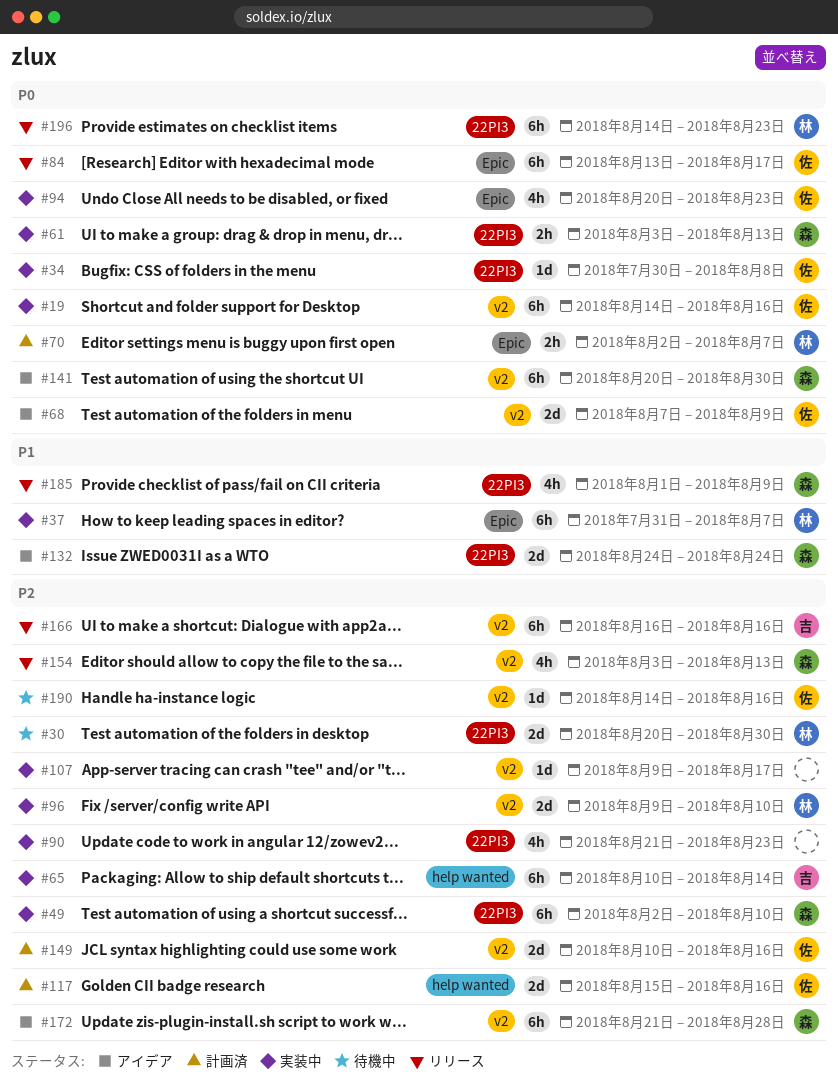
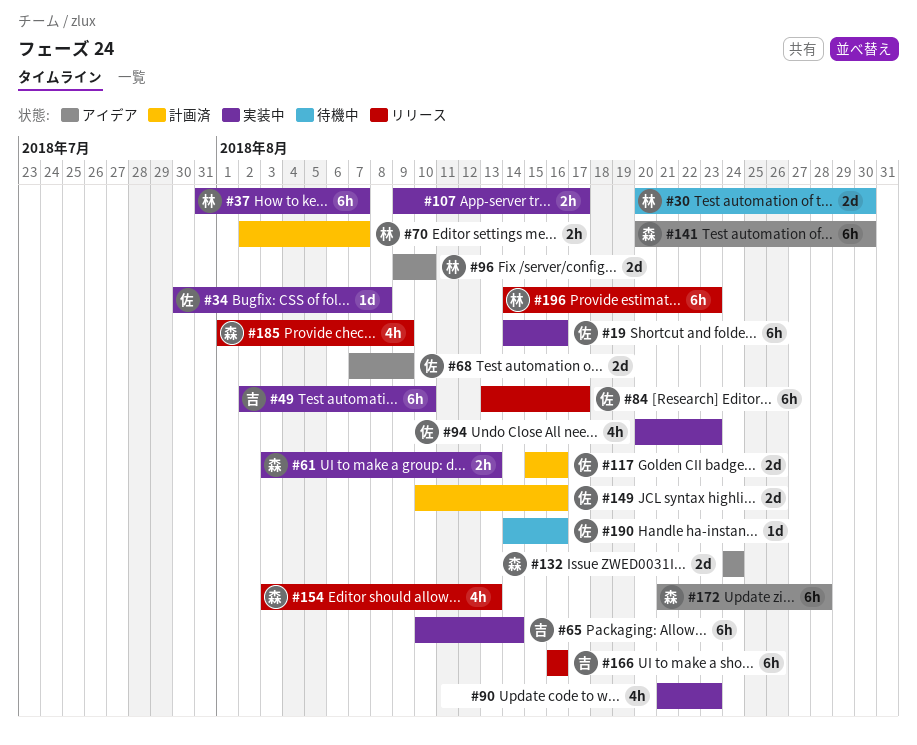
#49, owner: 森 -> 吉
#96, status: 実装中 -> アイデア
#107, estimate: 1d -> 2h

